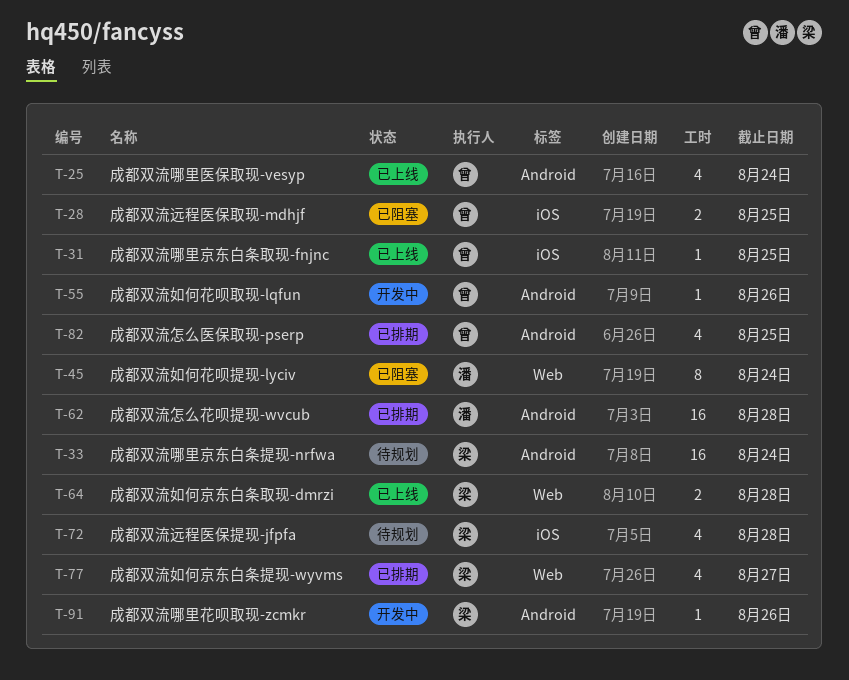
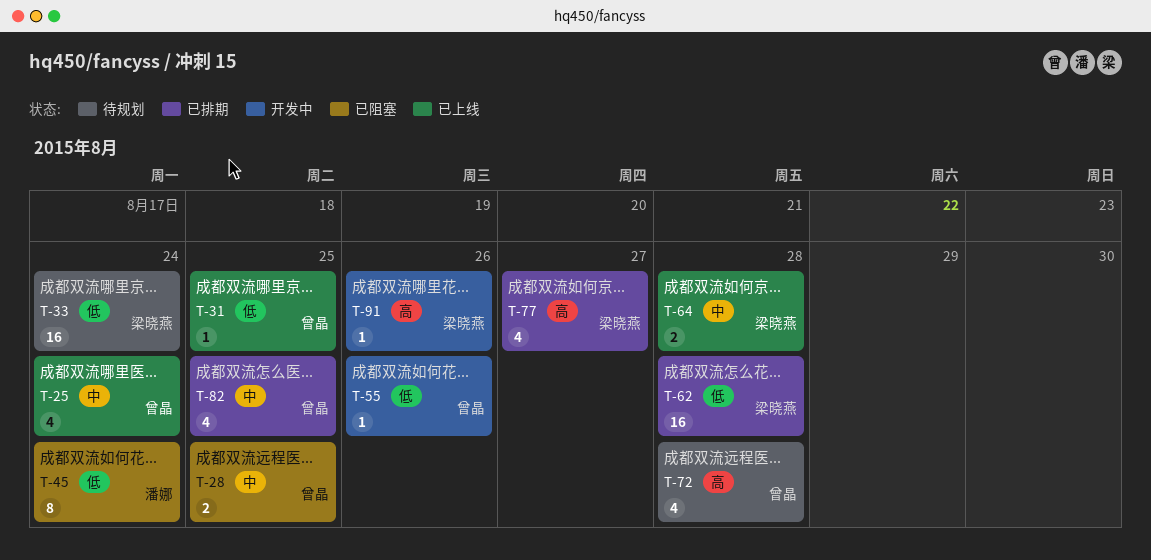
T-62, owner: 潘娜 -> 梁晓燕
T-72, owner: 梁晓燕 -> 曾晶

